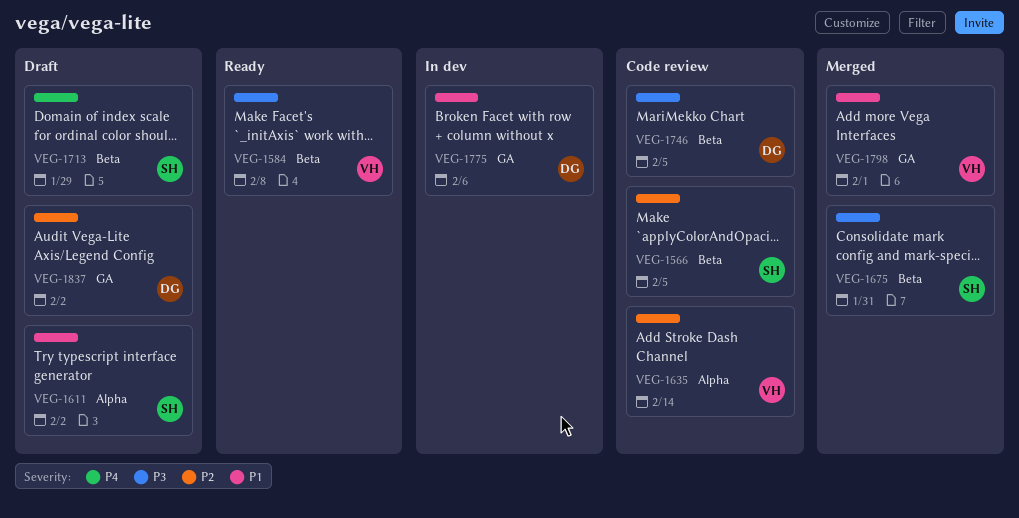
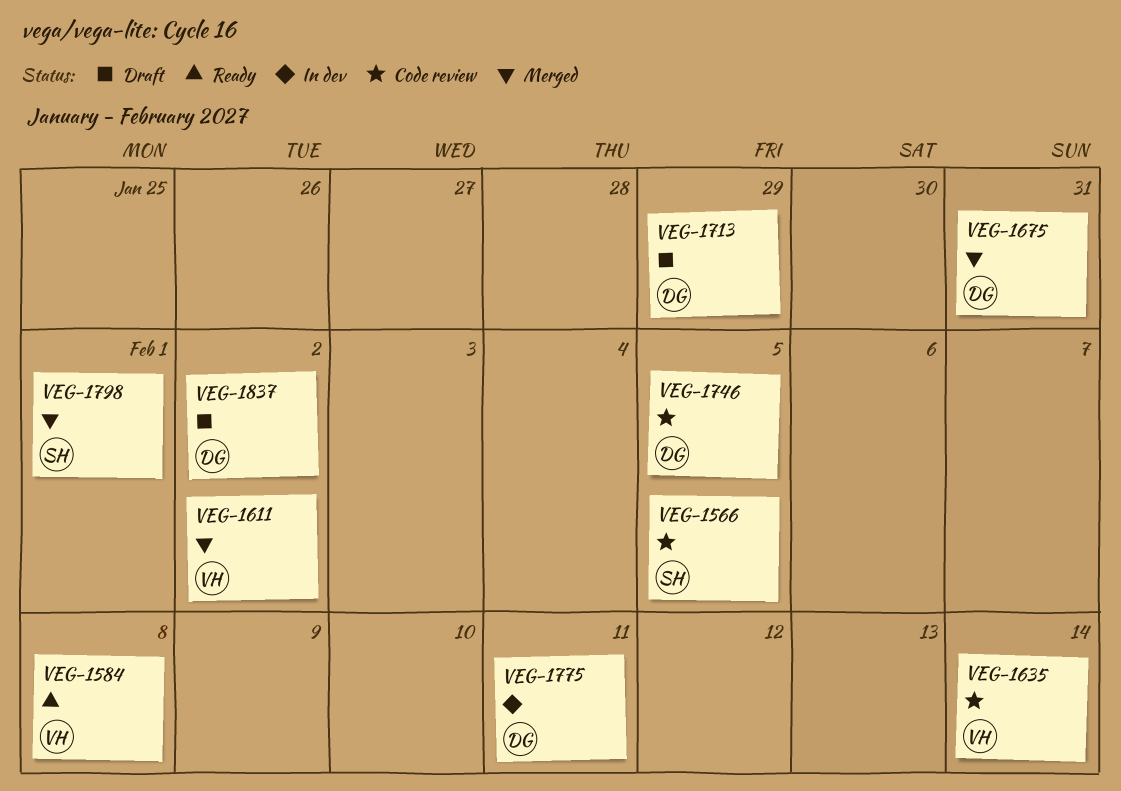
VEG-1611, status: Draft -> Merged
VEG-1611, owner: SH -> VH
VEG-1675, owner: SH -> DG
VEG-1713, owner: SH -> DG
VEG-1775, due: Feb 6 -> Feb 11
VEG-1798, owner: VH -> SH

